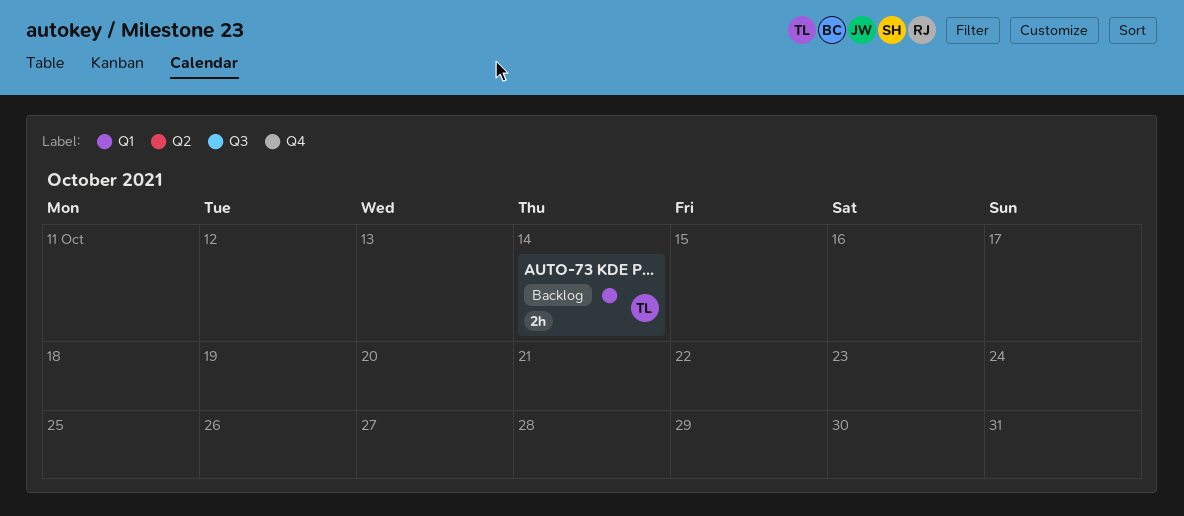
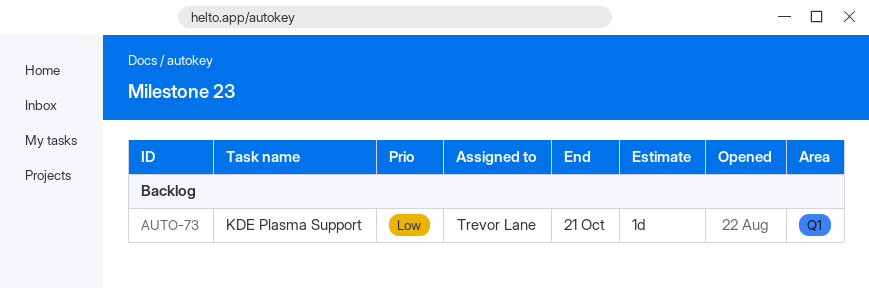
AUTO-73, estimate: 2h -> 1d
AUTO-73, due: Oct 14 -> Oct 21

